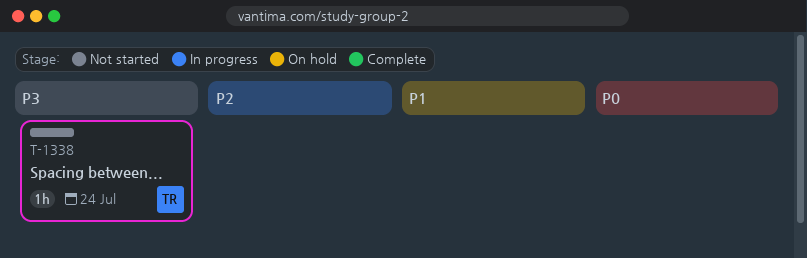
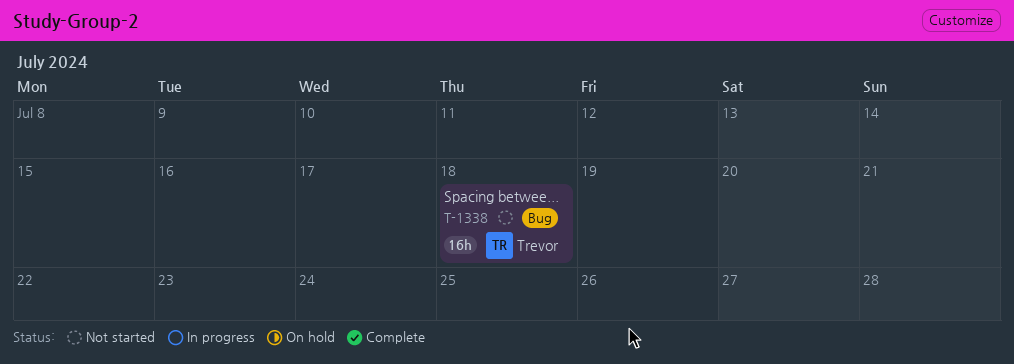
T-1338, estimate: 1h -> 16h
T-1338, due: Jul 24 -> Jul 18

